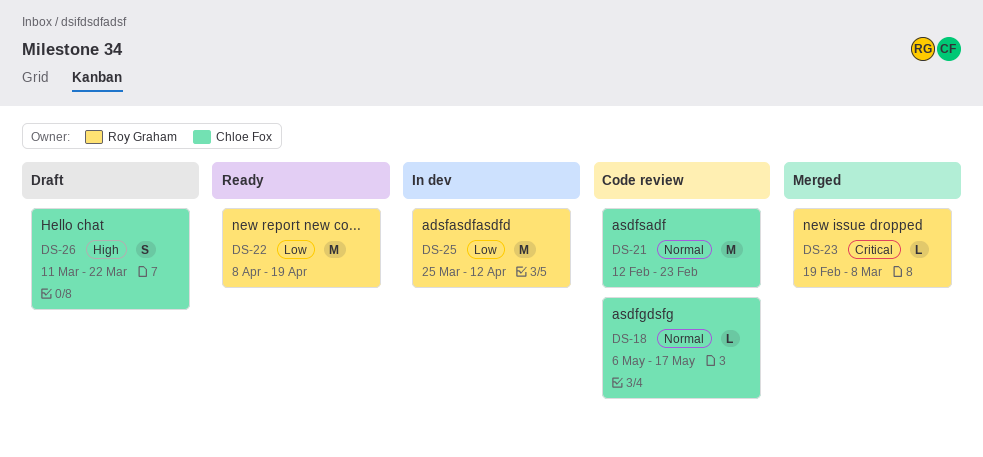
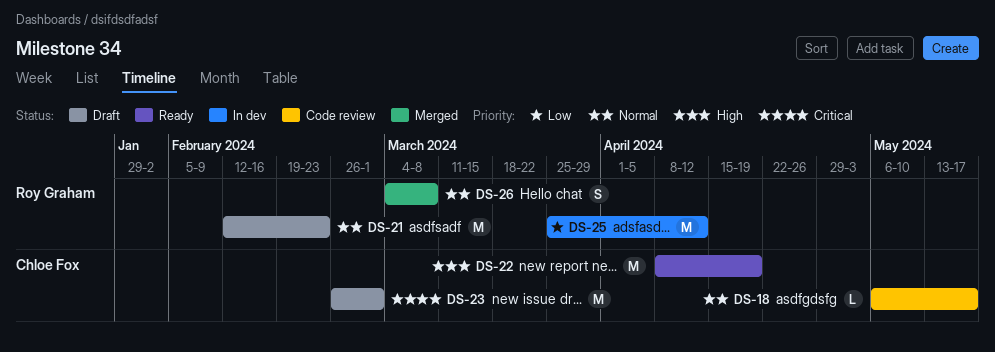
DS-21, status: Code review -> Draft
DS-21, owner: Chloe Fox -> Roy Graham
DS-22, owner: Roy Graham -> Chloe Fox
DS-22, priority: Low -> High
DS-23, status: Merged -> Draft
DS-23, owner: Roy Graham -> Chloe Fox
DS-23, estimate: L -> M
DS-23, start: Feb 19 -> Feb 26
DS-23, due: Mar 8 -> Mar 1
DS-26, status: Draft -> Merged
DS-26, owner: Chloe Fox -> Roy Graham
DS-26, priority: High -> Normal
DS-26, start: Mar 11 -> Mar 4
DS-26, due: Mar 22 -> Mar 8

